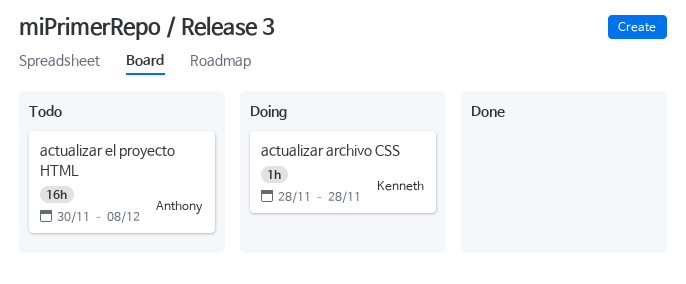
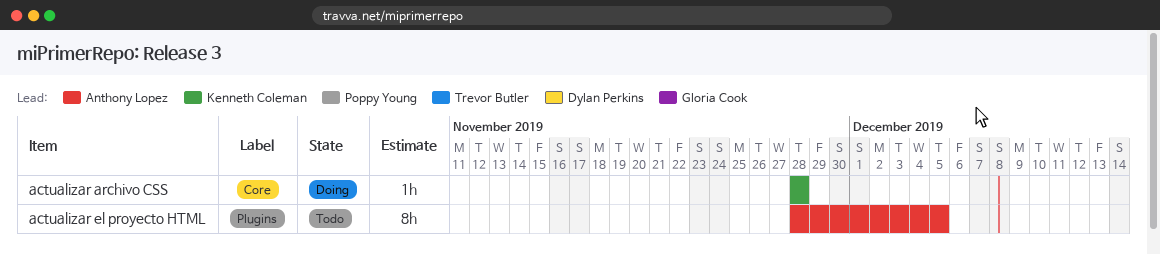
actualizar el proyecto HTML, estimate: 16h -> 8h
actualizar el proyecto HTML, start: Nov 30 -> Nov 28
actualizar el proyecto HTML, due: Dec 8 -> Dec 5

